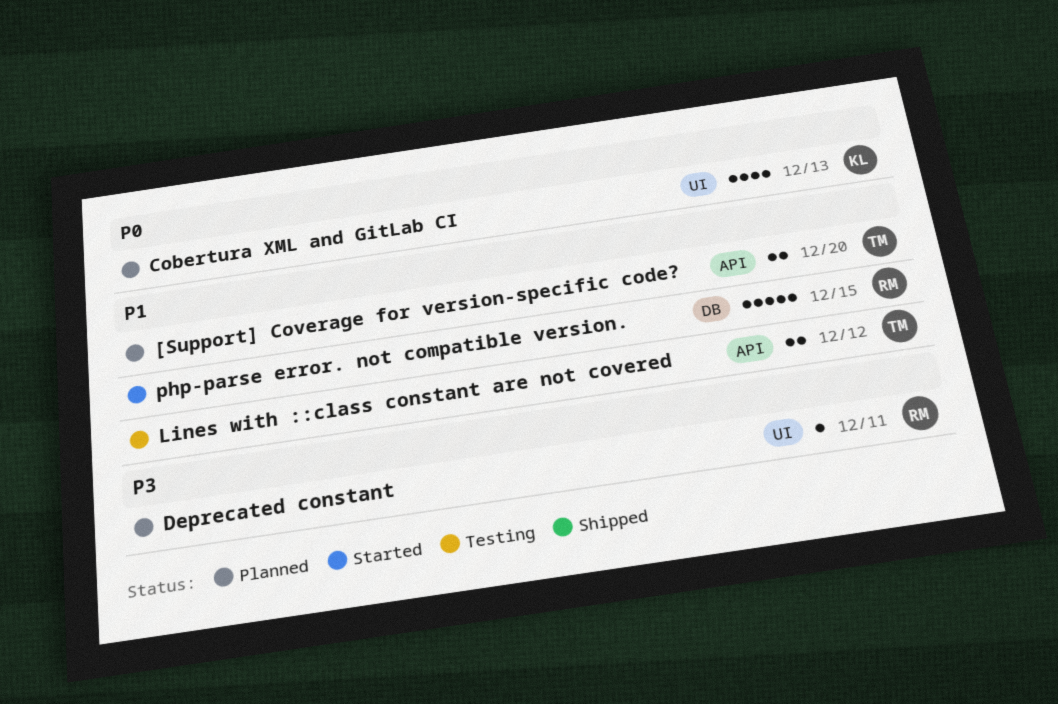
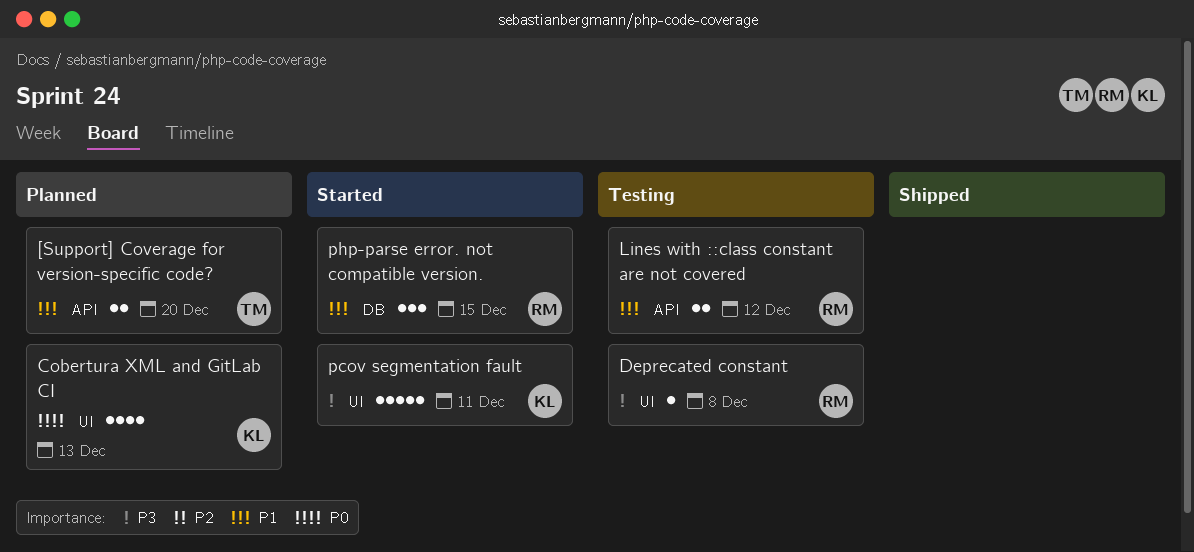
Deprecated constant, status: Planned -> Testing
Deprecated constant, due: Dec 11 -> Dec 8
Lines with ::class constant are not covered, owner: TM -> RM
pcov segmentation fault: none -> present
php-parse error. not compatible version., estimate: 5 -> 3

